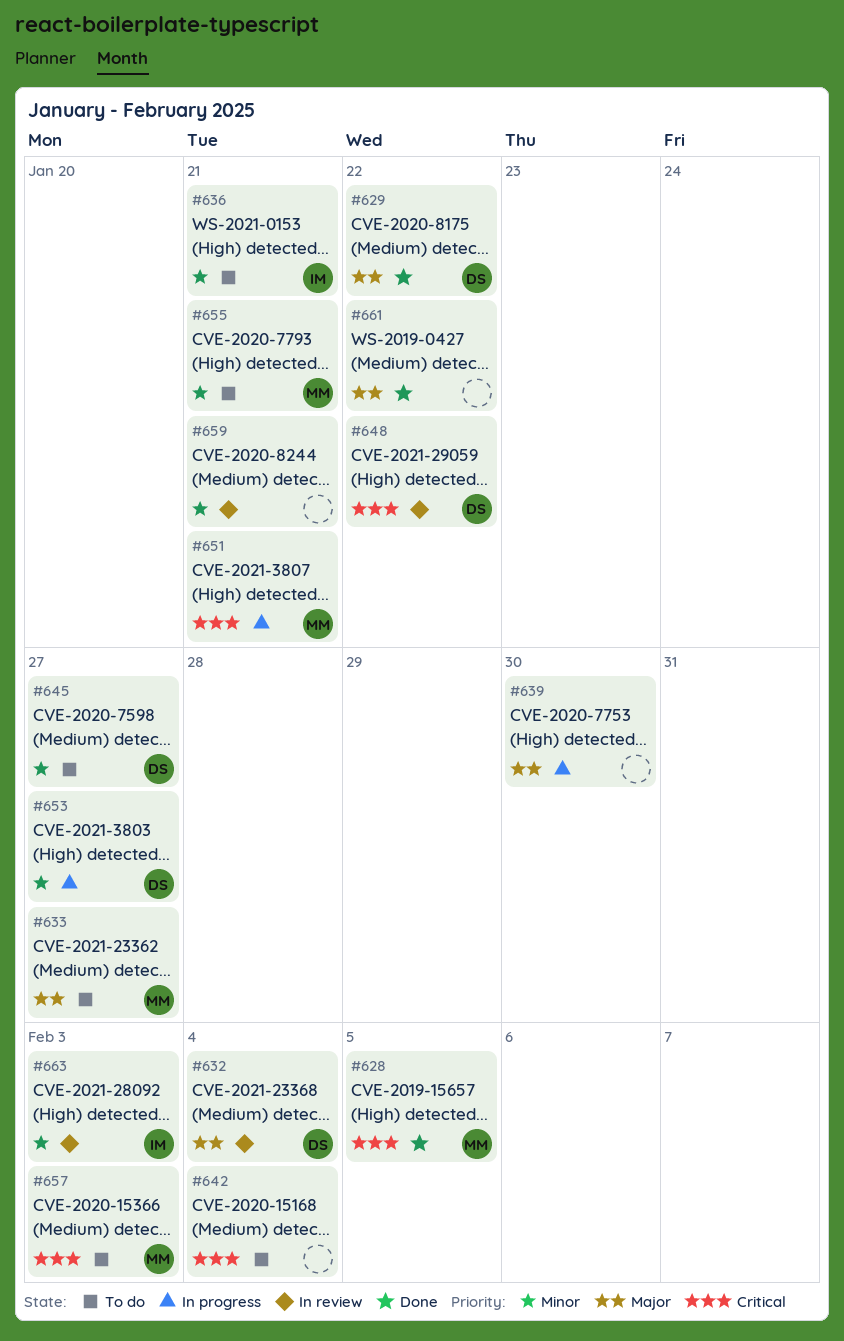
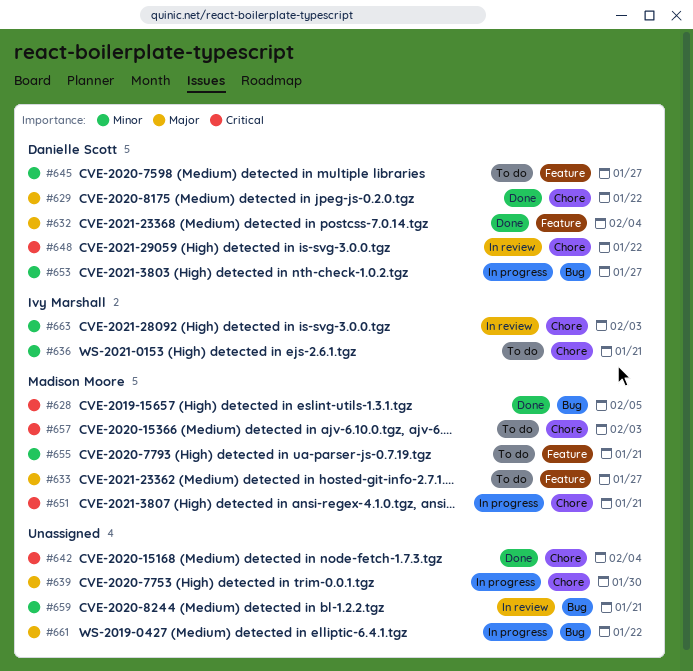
#632, status: In review -> Done
#642, status: To do -> Done
#661, status: Done -> In progress

